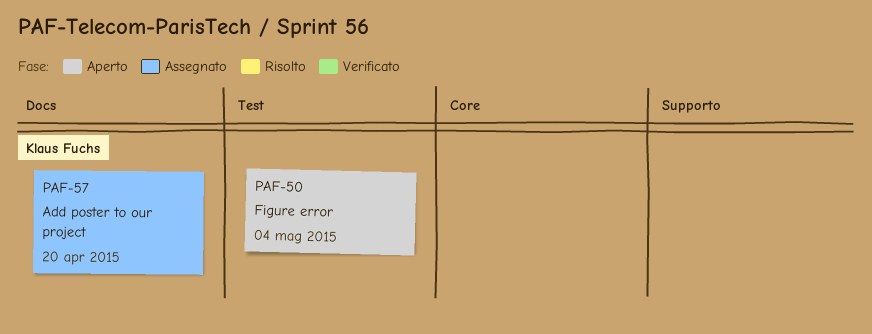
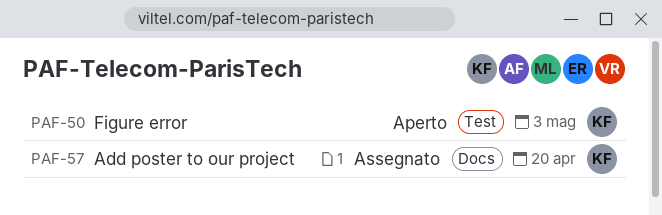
PAF-50, due: May 4 -> May 3

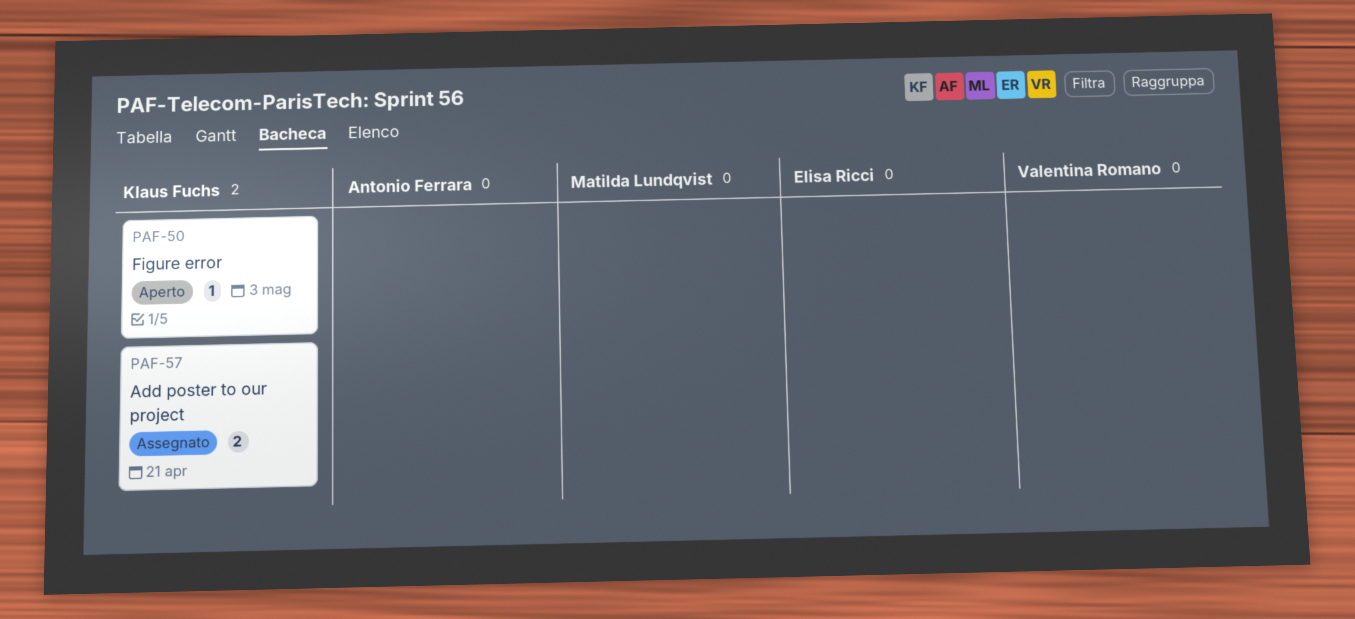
PAF-57, due: Apr 20 -> Apr 21

